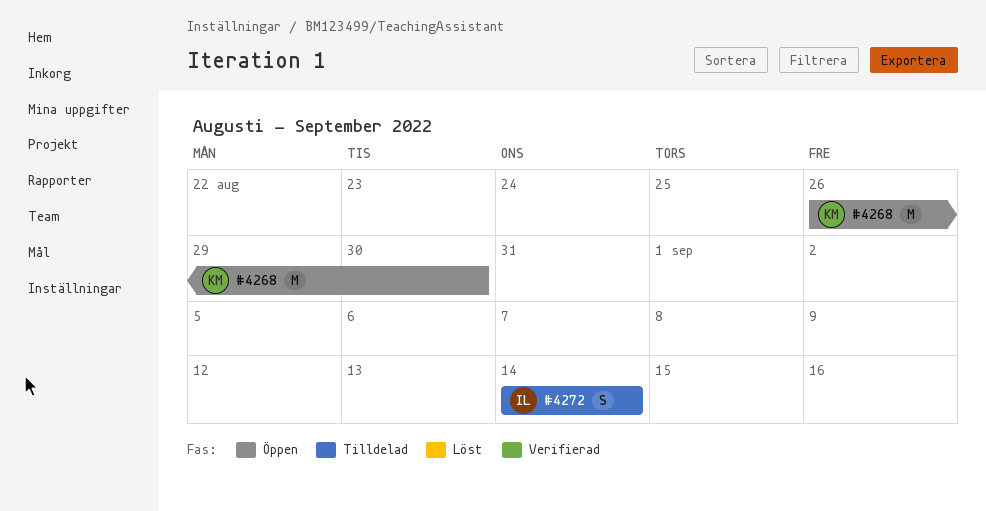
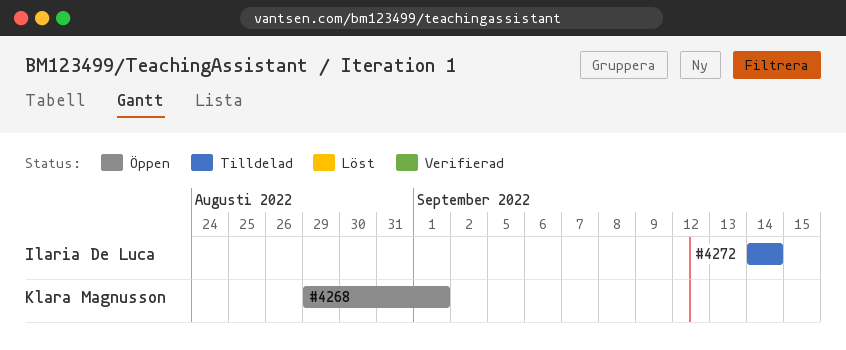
#4268, start: Aug 26 -> Aug 29
#4268, due: Aug 30 -> Sep 1

